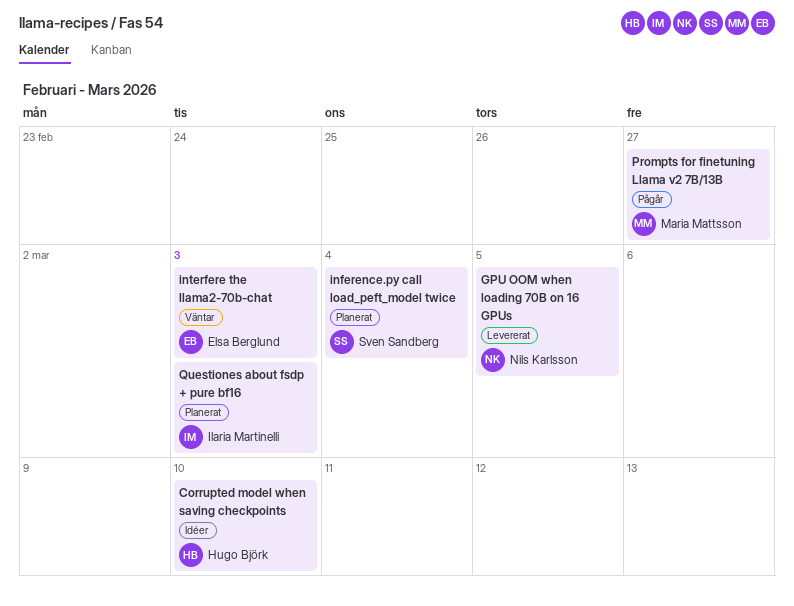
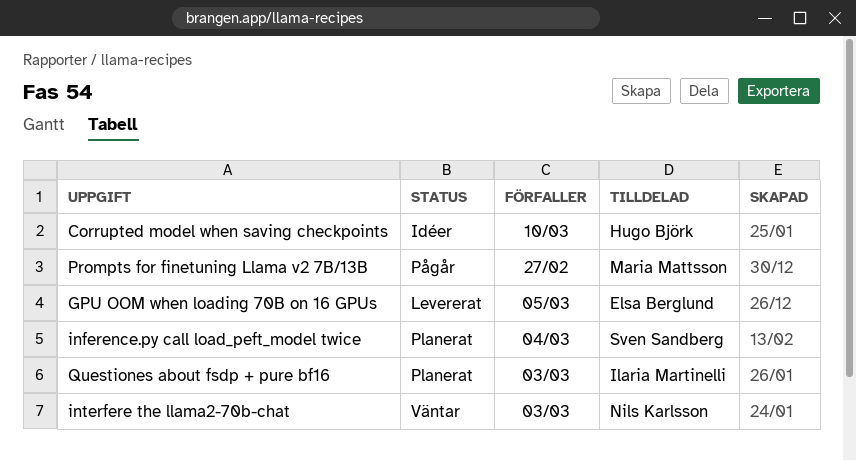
GPU OOM when loading 70B on 16 GPUs, owner: Nils Karlsson -> Elsa Berglund
interfere the llama2-70b-chat, owner: Elsa Berglund -> Nils Karlsson

